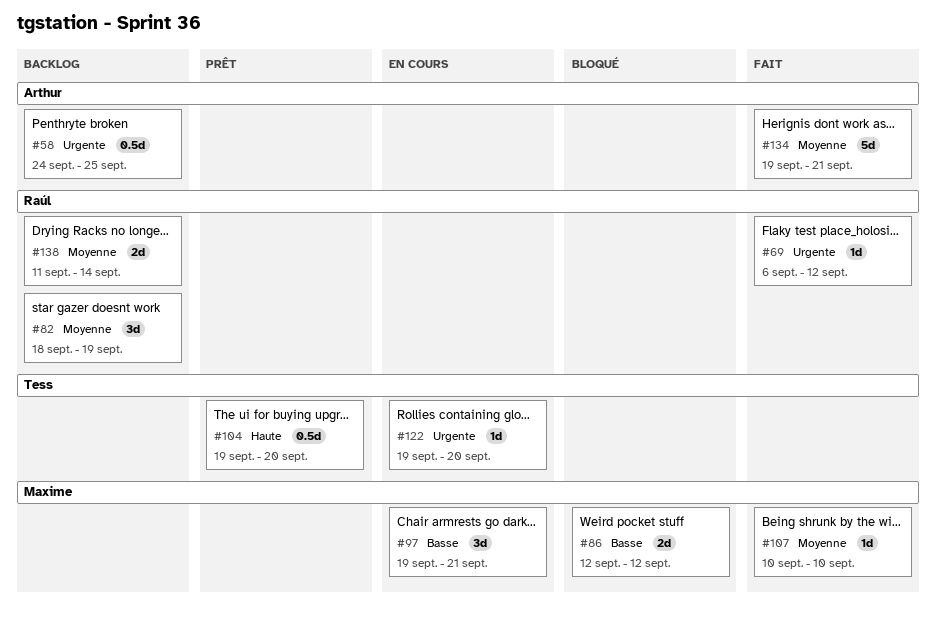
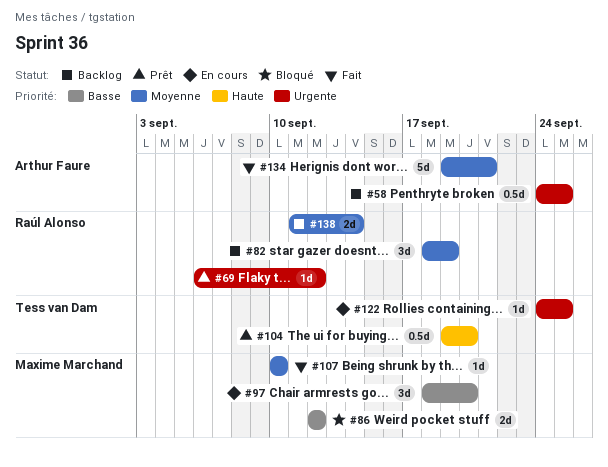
#69, status: Fait -> Prêt
#97, start: Sep 19 -> Sep 18
#97, due: Sep 21 -> Sep 20
#122, start: Sep 19 -> Sep 24
#122, due: Sep 20 -> Sep 25

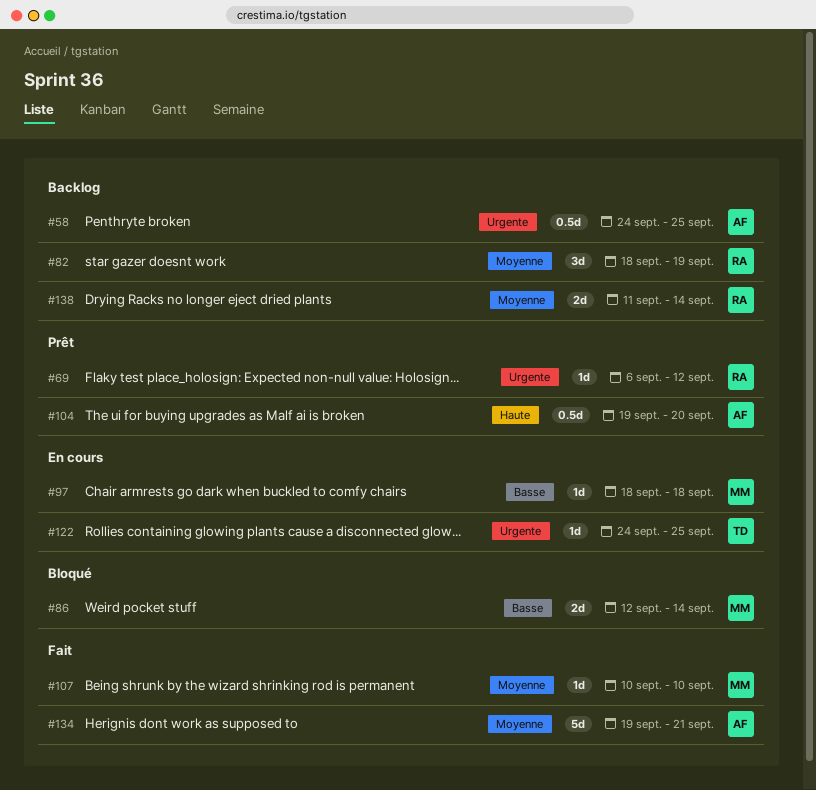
#86, due: Sep 12 -> Sep 14
#97, estimate: 3d -> 1d
#97, due: Sep 20 -> Sep 18
#104, owner: Tess van Dam -> Arthur Faure

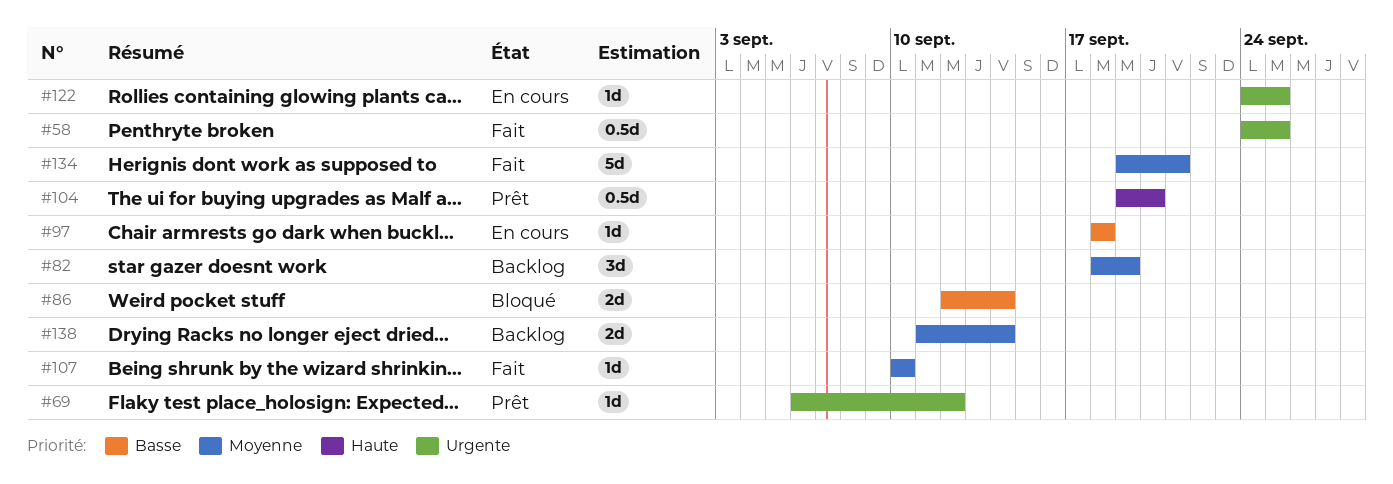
#58, status: Backlog -> Fait

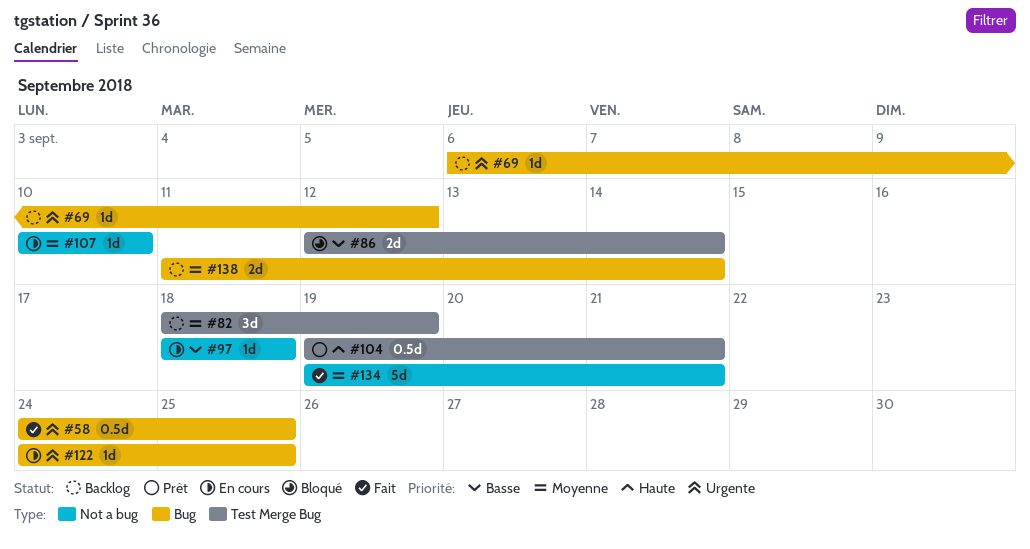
#69, status: Prêt -> Backlog
#104, due: Sep 20 -> Sep 21
#107, status: Fait -> En cours

